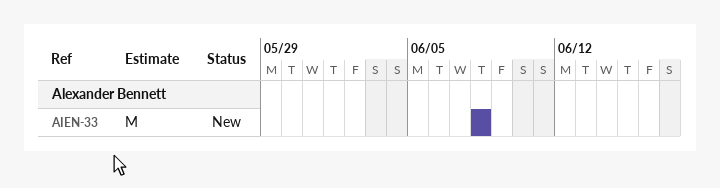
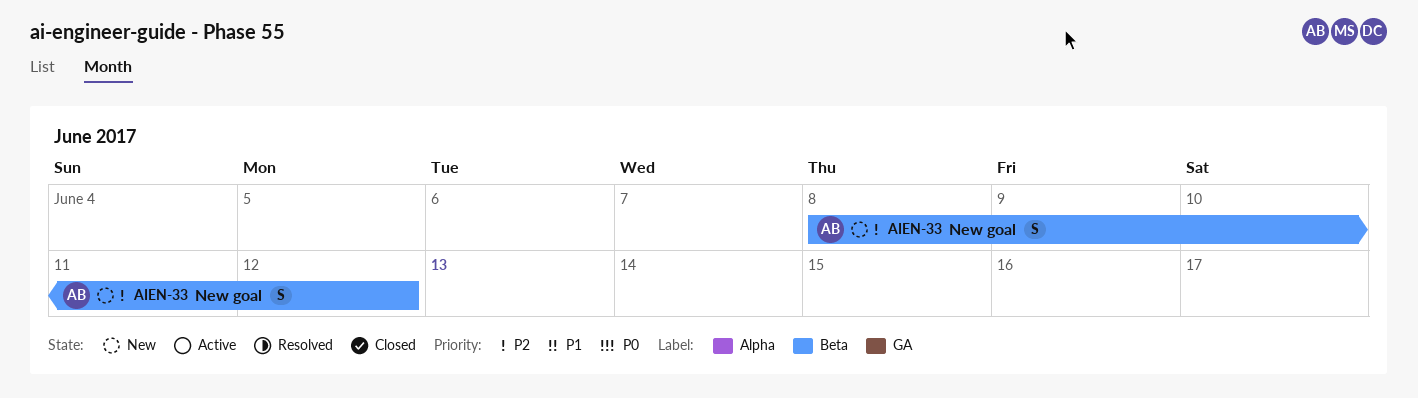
AIEN-33, estimate: M -> S
AIEN-33, due: Jun 8 -> Jun 12

